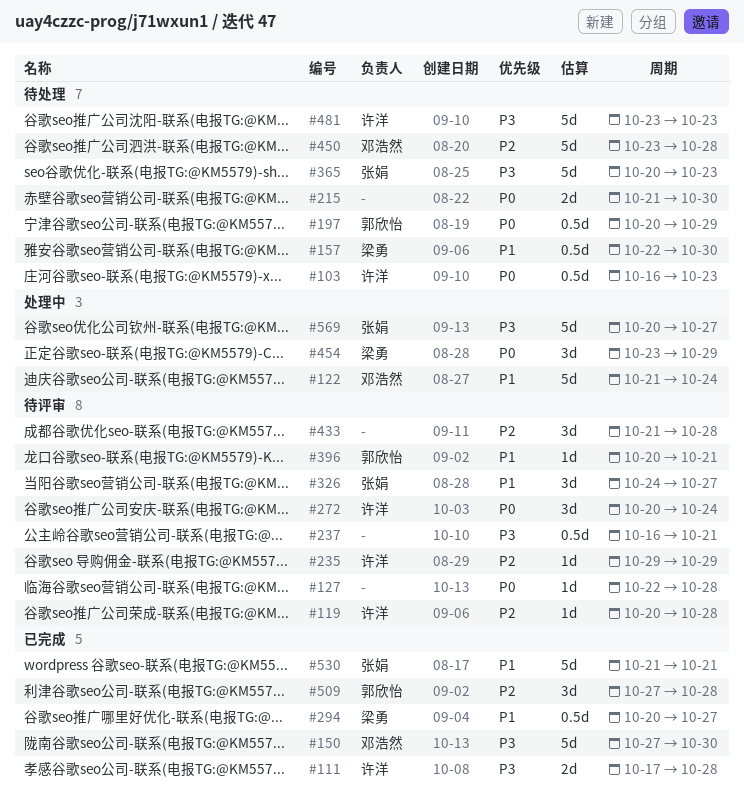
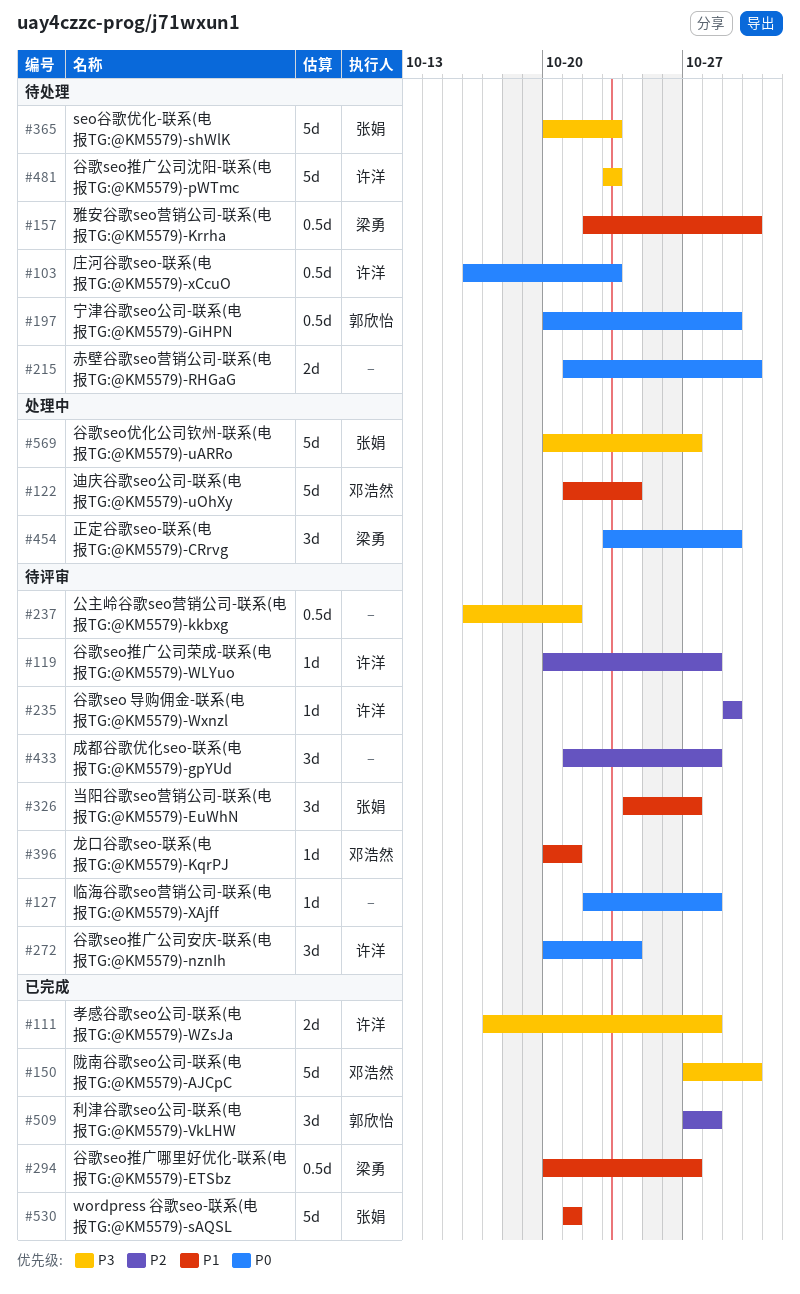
#396, owner: 郭欣怡 -> 邓浩然
#450: present -> none

